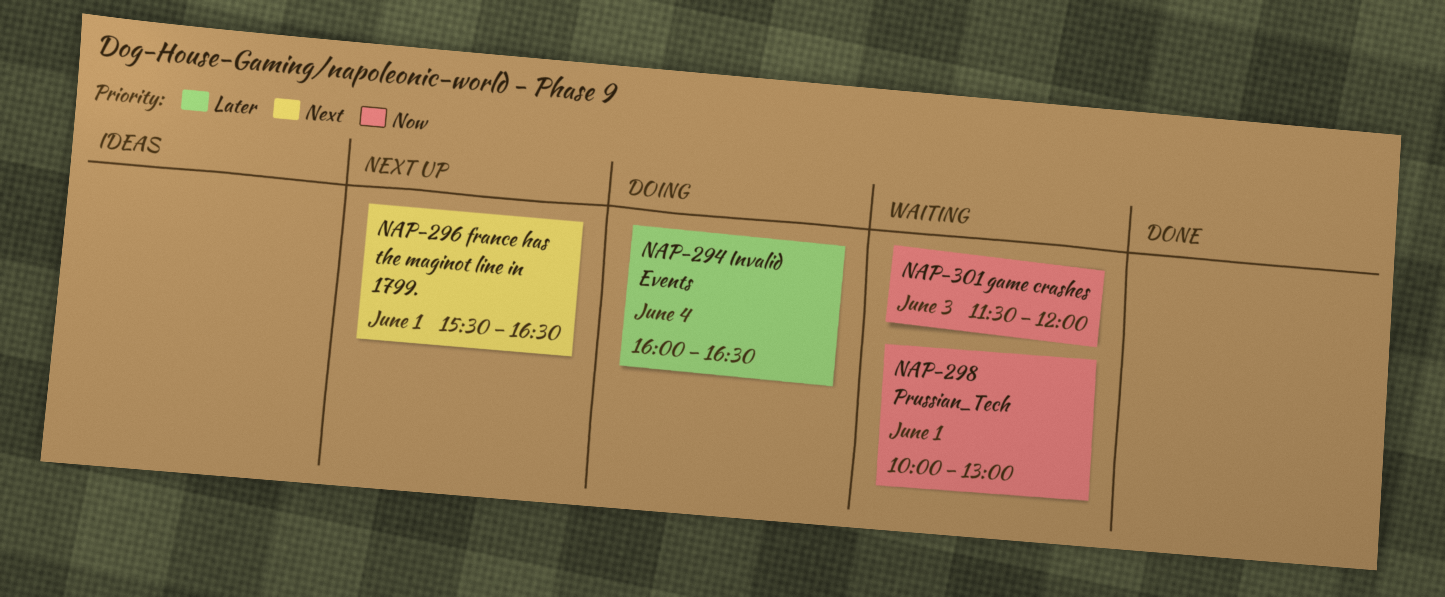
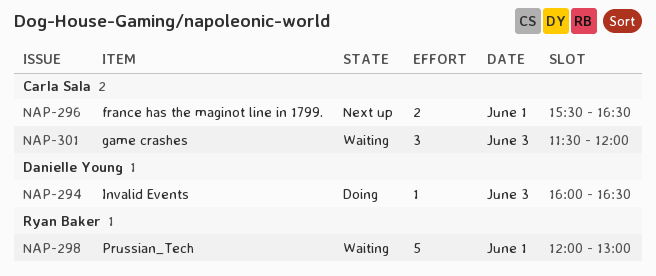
NAP-294, day: Jun 4 -> Jun 3
NAP-298, begins: 10:00 -> 12:00

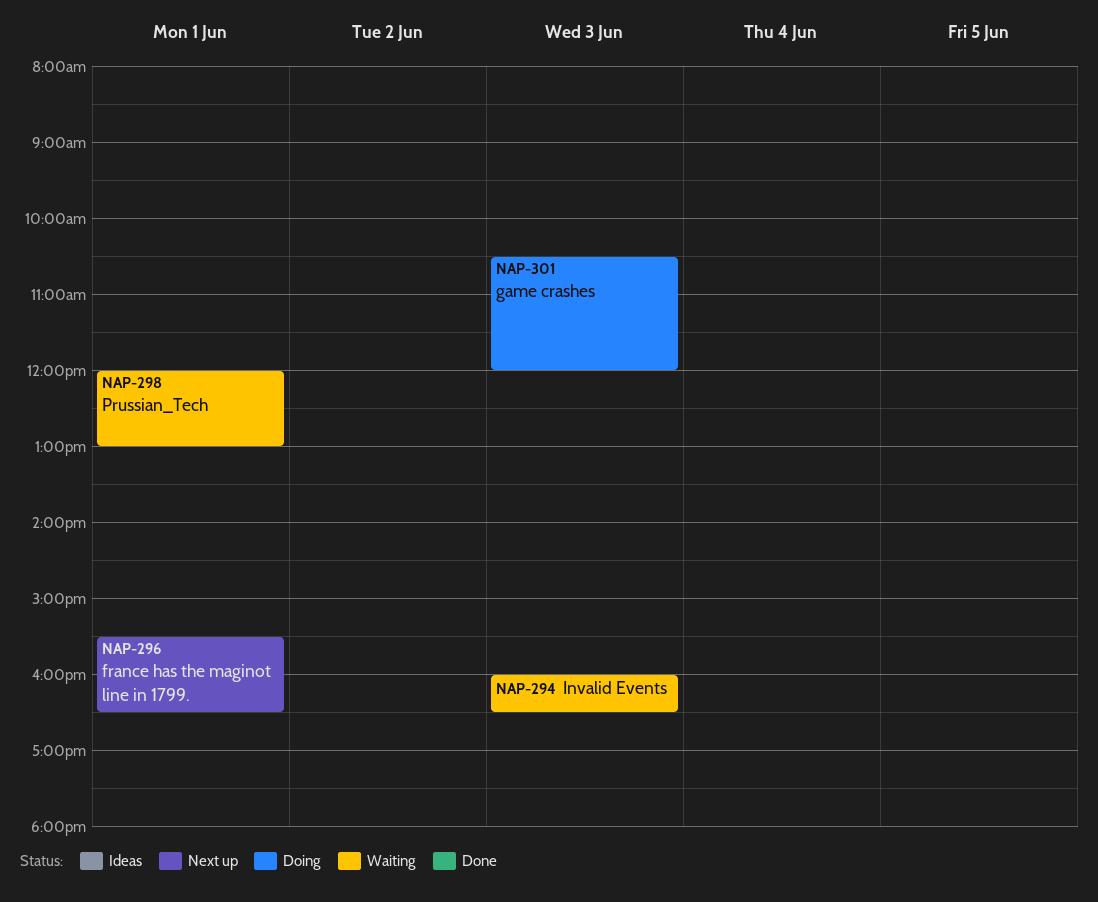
NAP-294, status: Doing -> Waiting
NAP-301, status: Waiting -> Doing
NAP-301, begins: 11:30 -> 10:30

